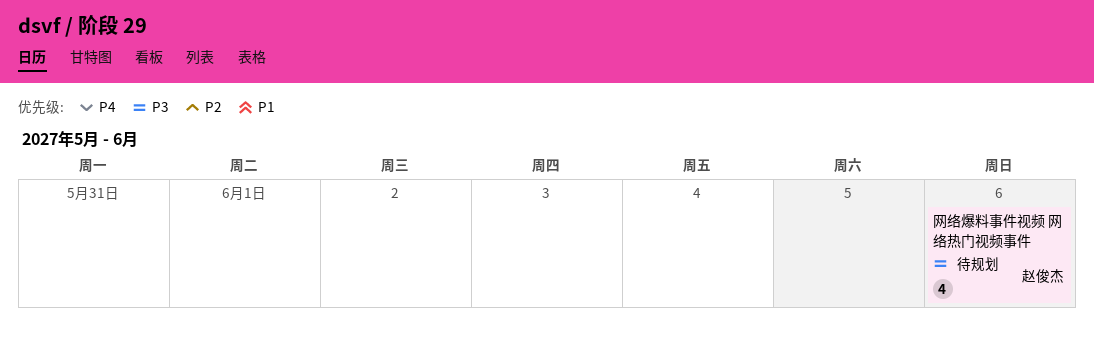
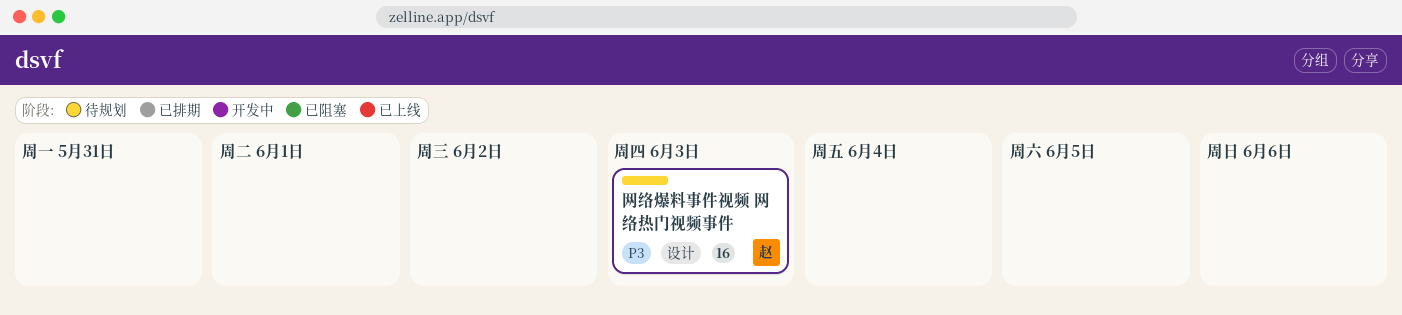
网络爆料事件视频 网络热门视频事件, estimate: 4 -> 16
网络爆料事件视频 网络热门视频事件, due: Jun 6 -> Jun 3

